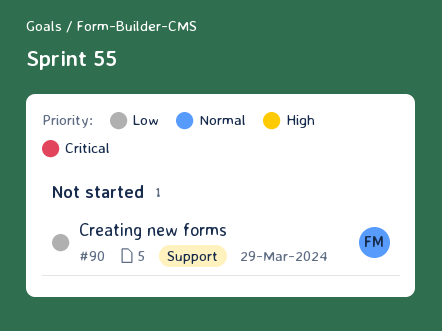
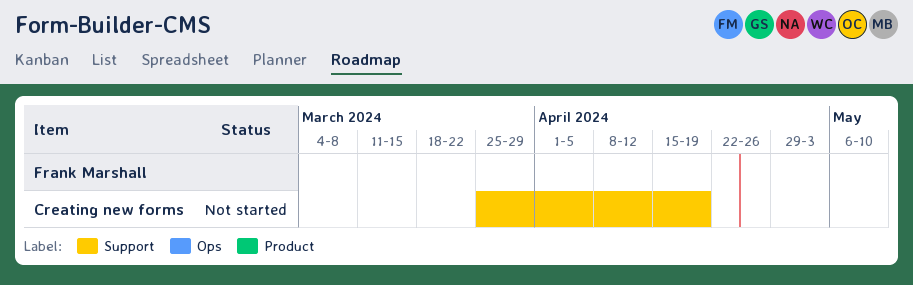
Creating new forms, due: Mar 29 -> Apr 19

